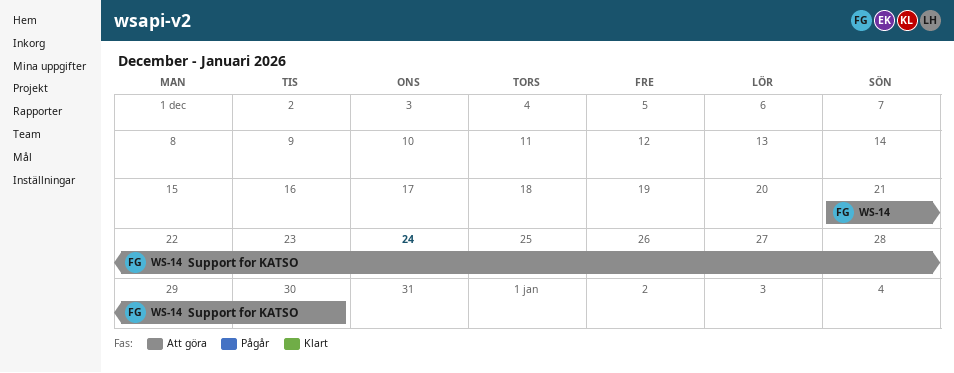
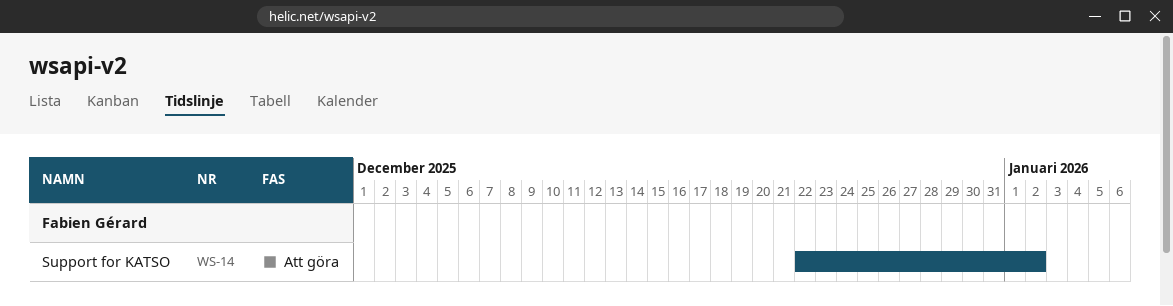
WS-14, start: Dec 21 -> Dec 22
WS-14, due: Dec 30 -> Jan 2

